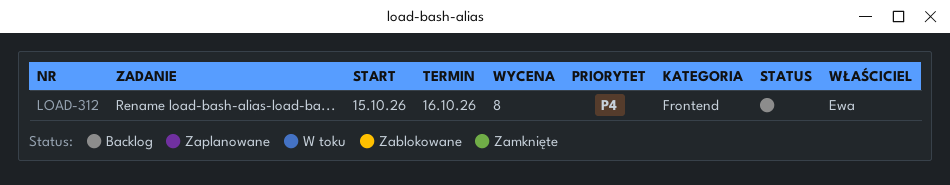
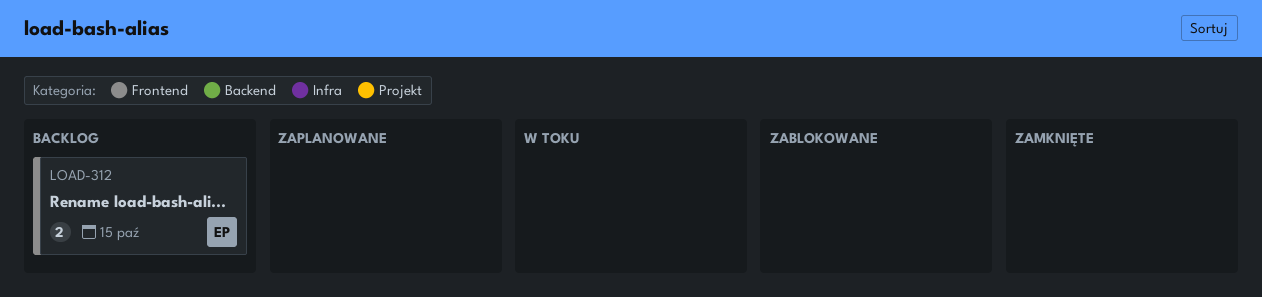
LOAD-312, estimate: 8 -> 2
LOAD-312, due: Oct 16 -> Oct 15

